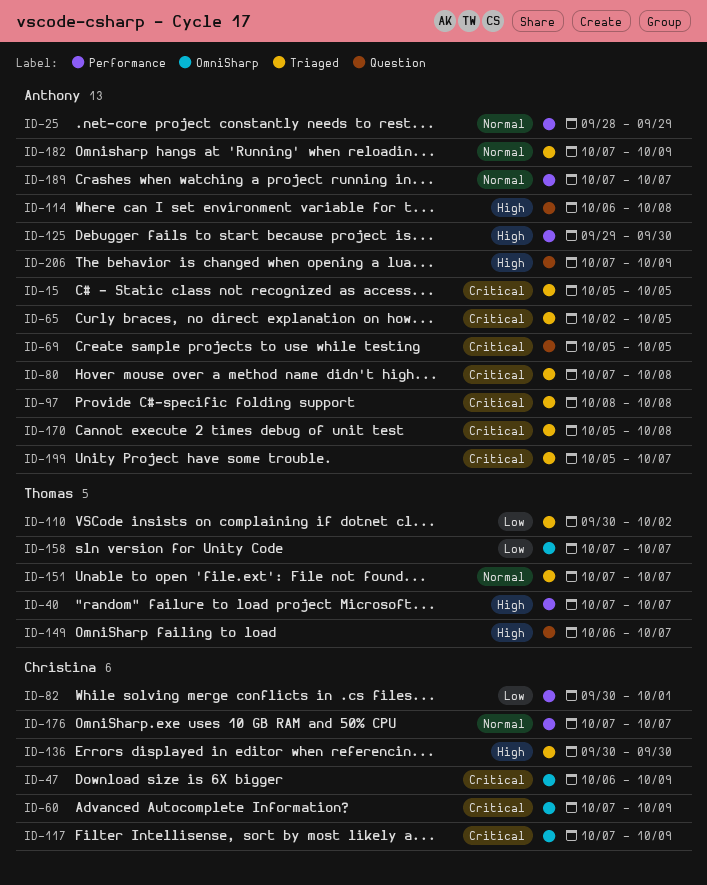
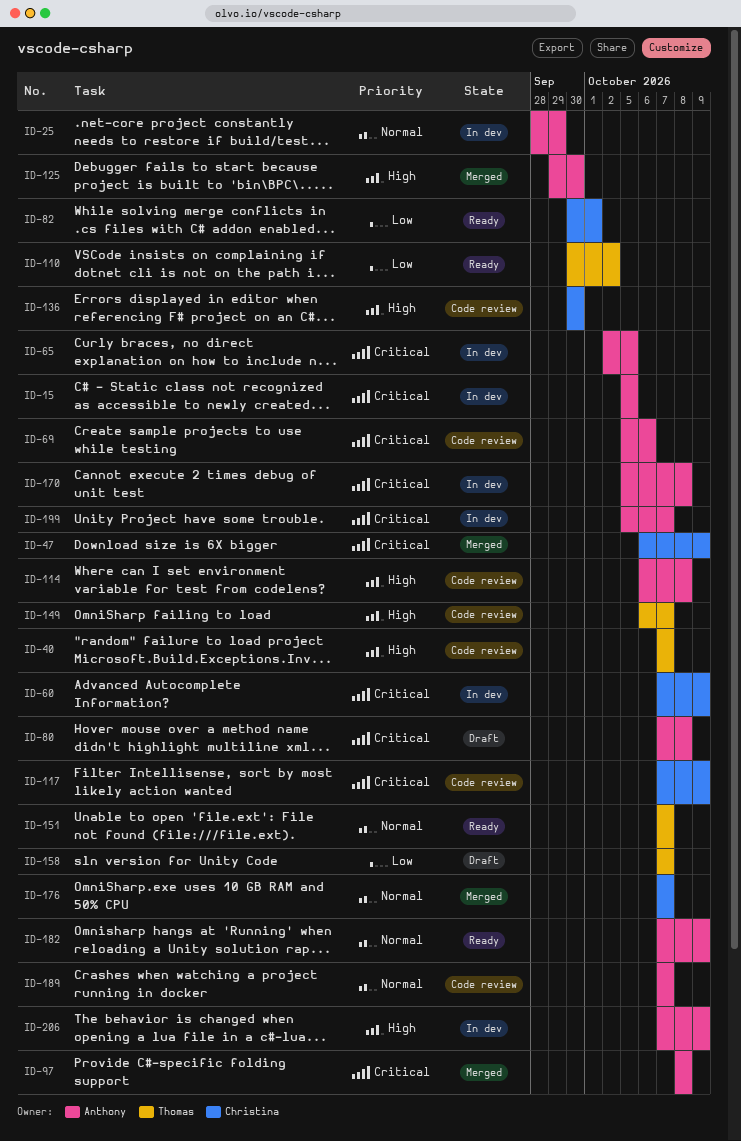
ID-69, due: Oct 5 -> Oct 6

